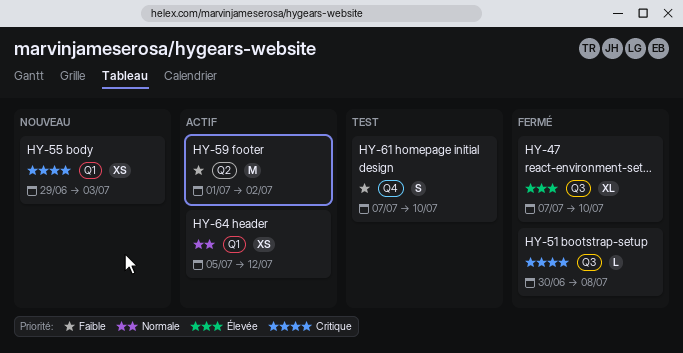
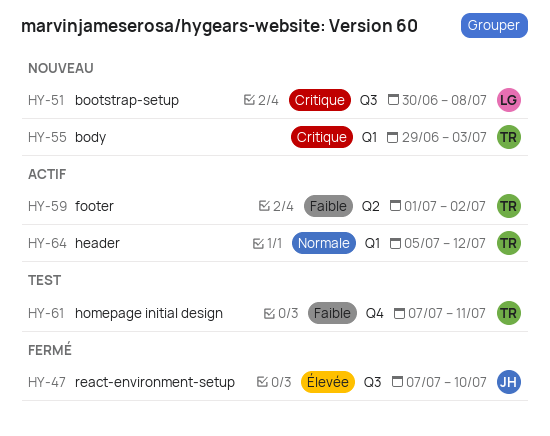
HY-51, status: Fermé -> Nouveau
HY-61, due: Jul 10 -> Jul 11

